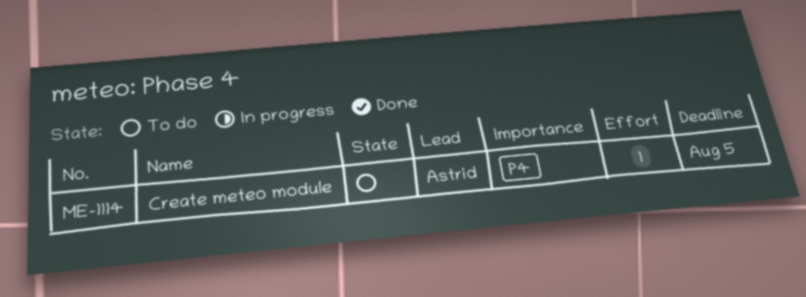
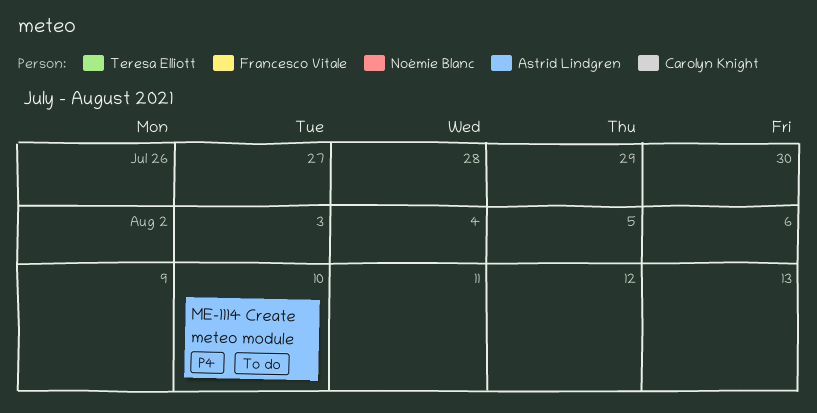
ME-1114, due: Aug 5 -> Aug 10

